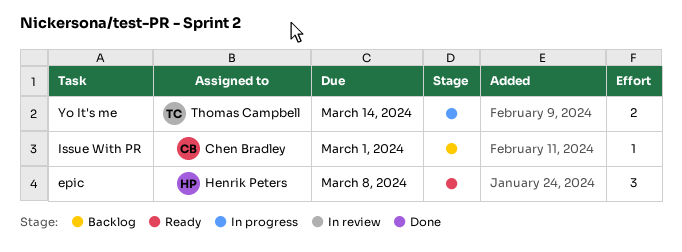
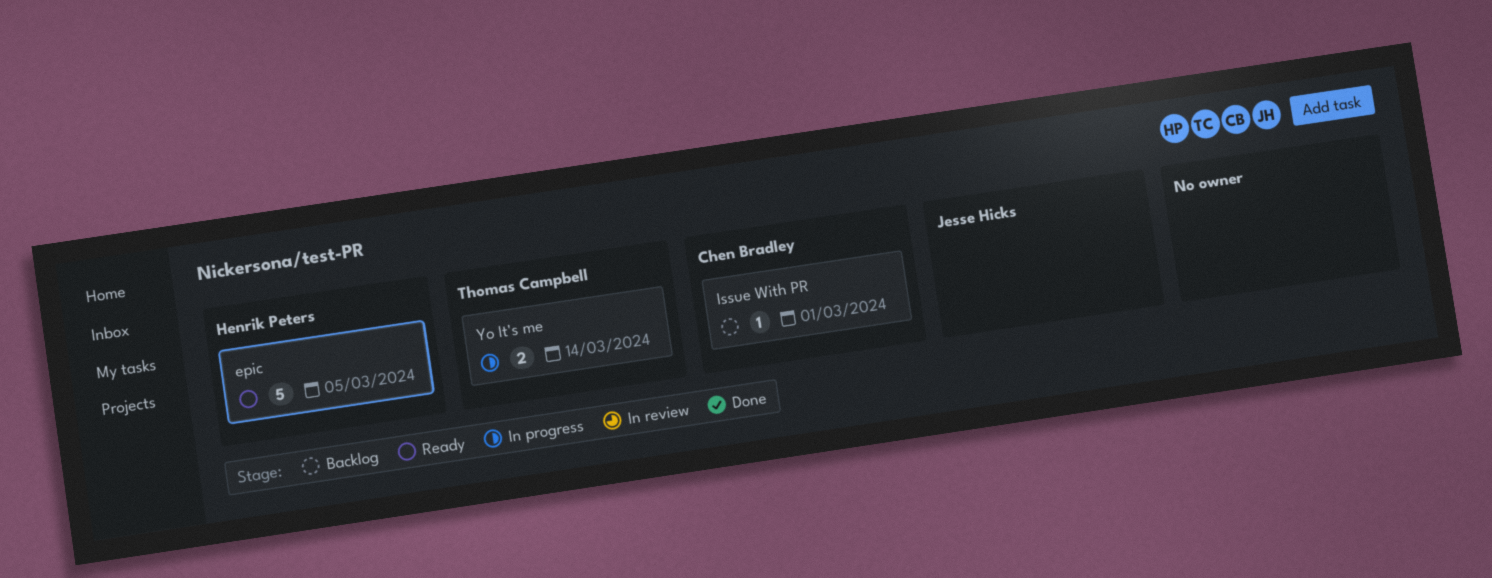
epic, estimate: 3 -> 5
epic, due: Mar 8 -> Mar 5

